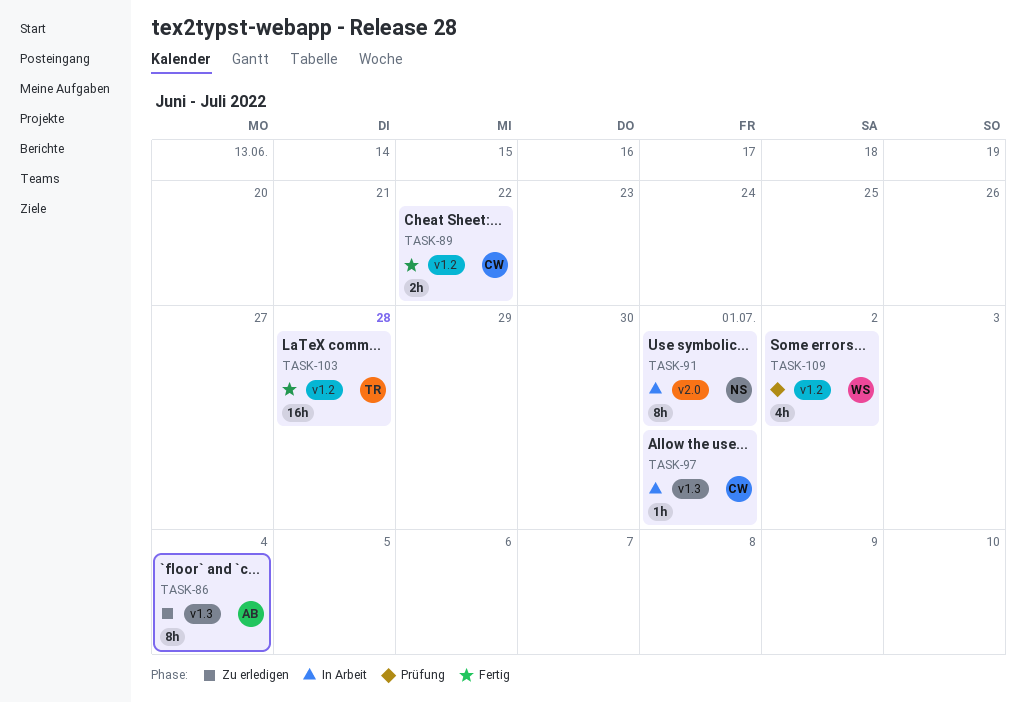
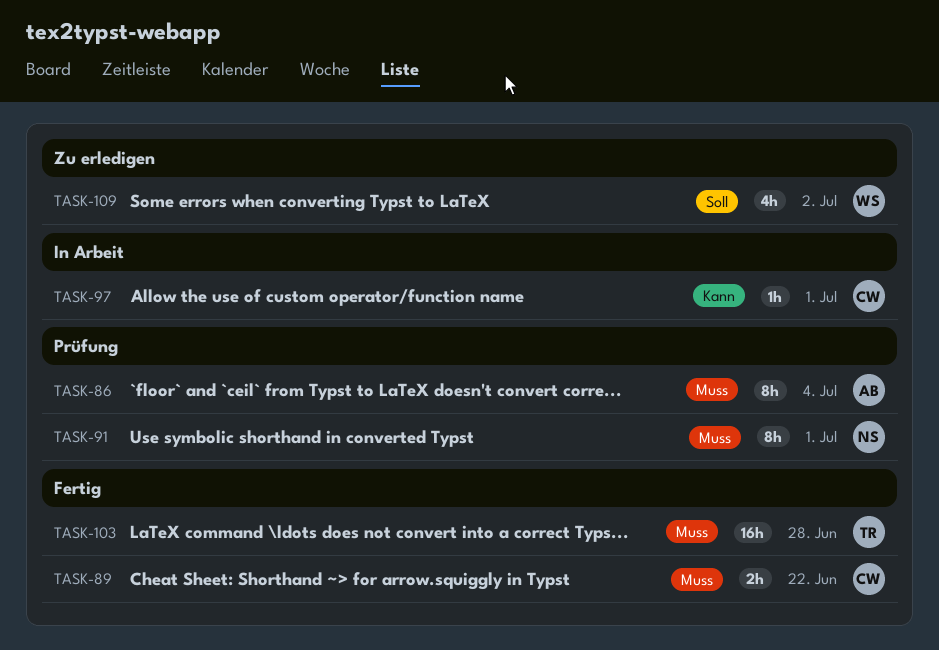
TASK-86, status: Zu erledigen -> Prüfung
TASK-91, status: In Arbeit -> Prüfung
TASK-109, status: Prüfung -> Zu erledigen

